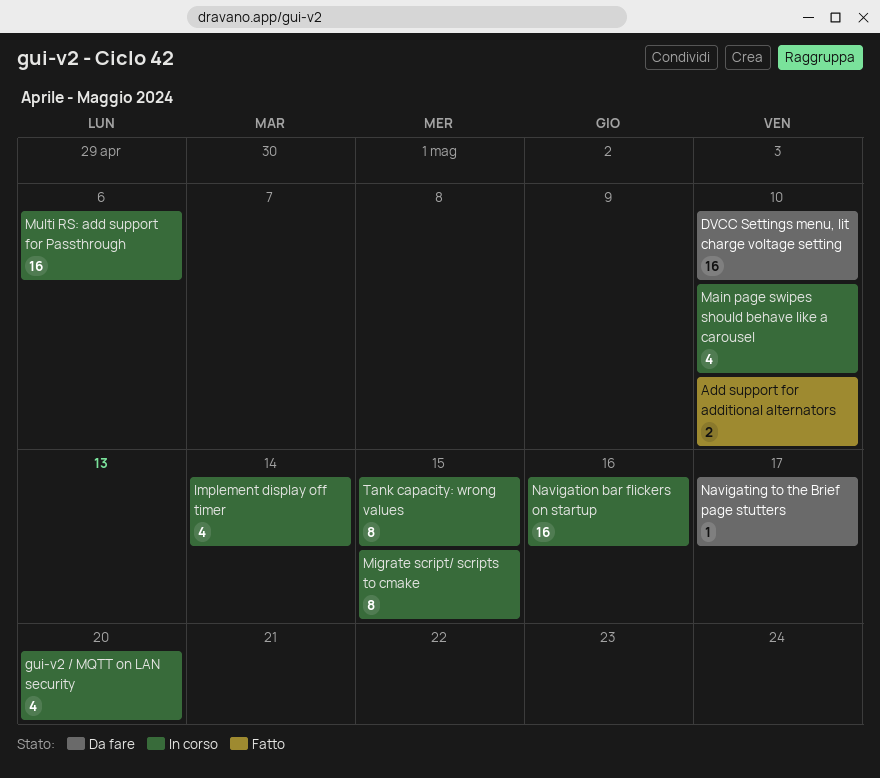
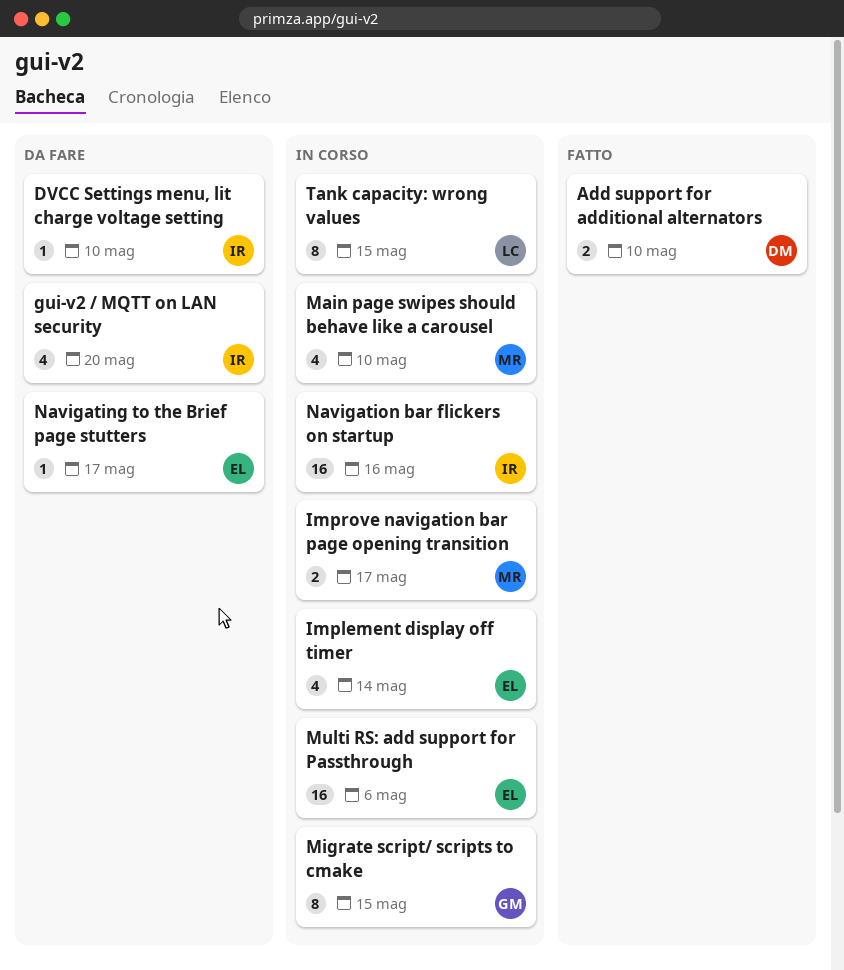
DVCC Settings menu, lit charge voltage setting, estimate: 16 -> 1
gui-v2 / MQTT on LAN security, status: In corso -> Da fare
Improve navigation bar page opening transition: none -> present

